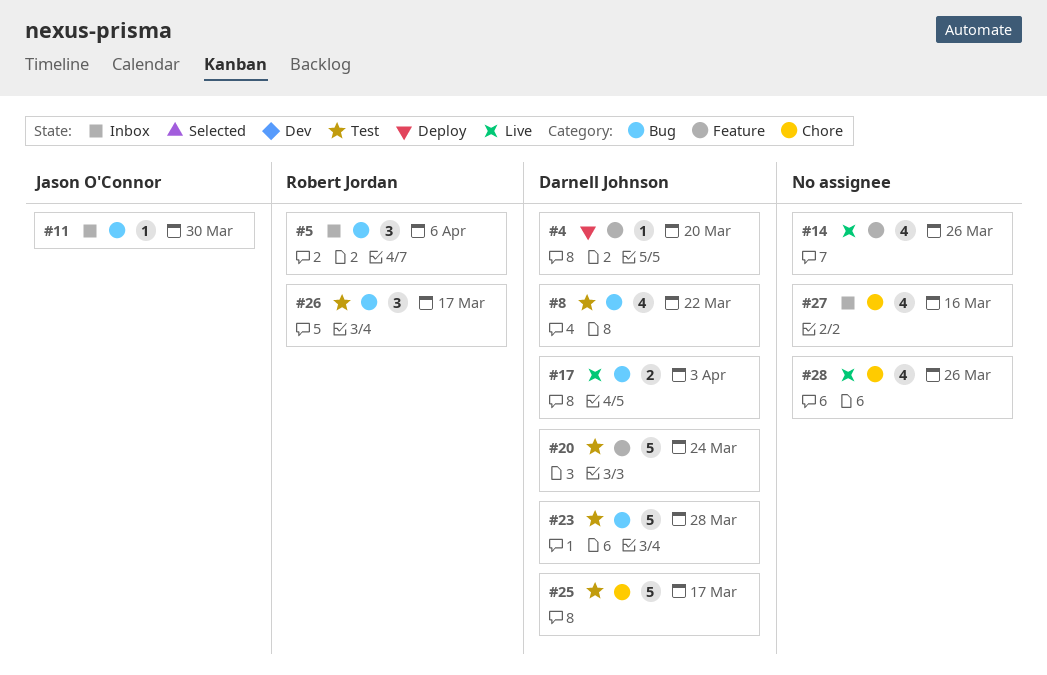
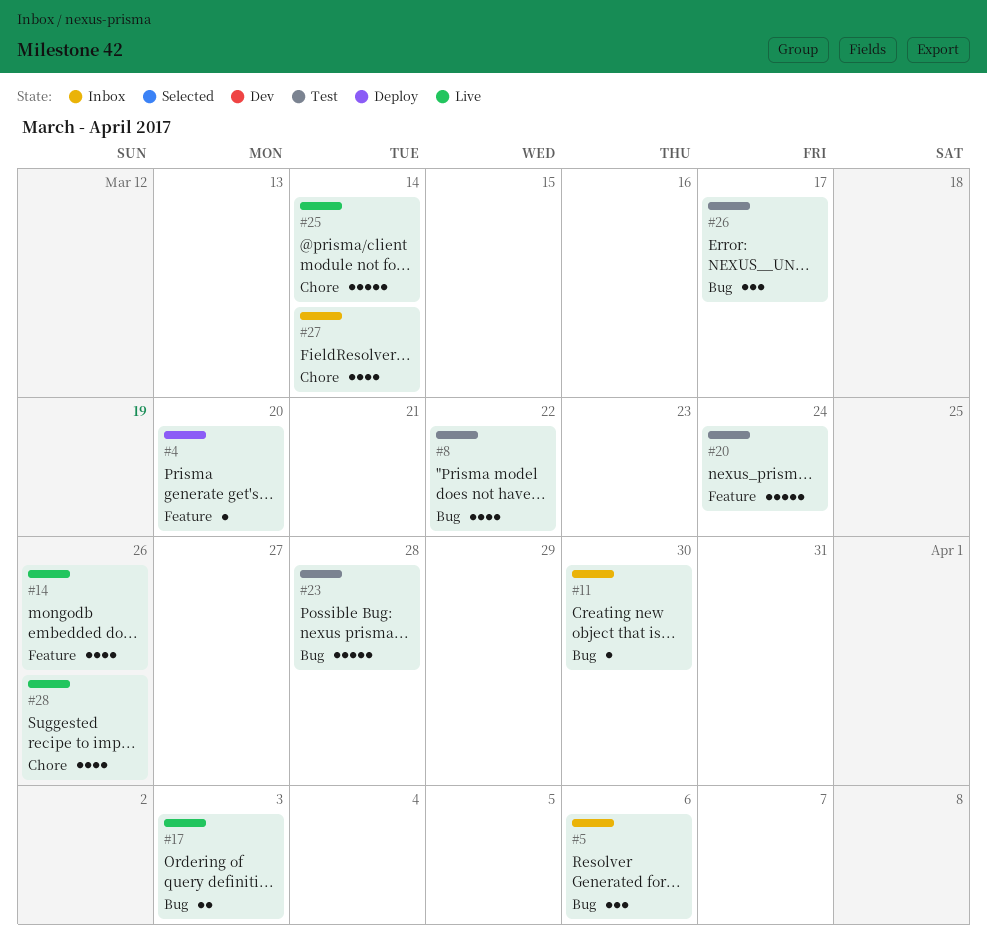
#25, status: Test -> Live
#25, due: Mar 17 -> Mar 14
#27, due: Mar 16 -> Mar 14

